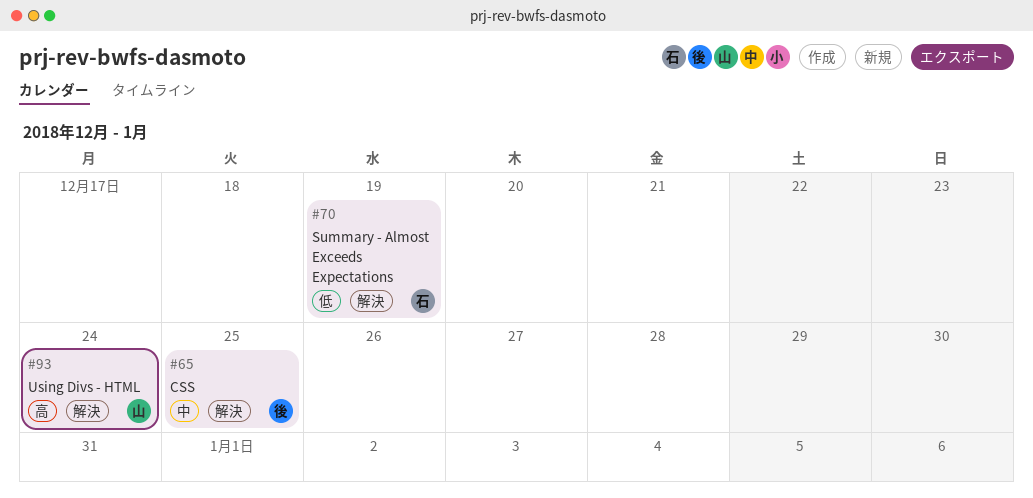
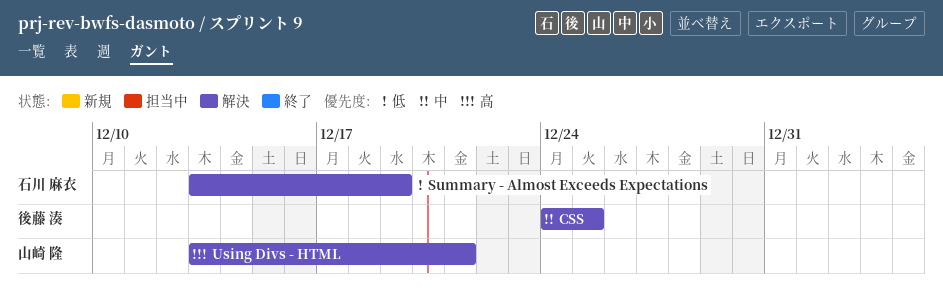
Using Divs - HTML, due: Dec 24 -> Dec 21

